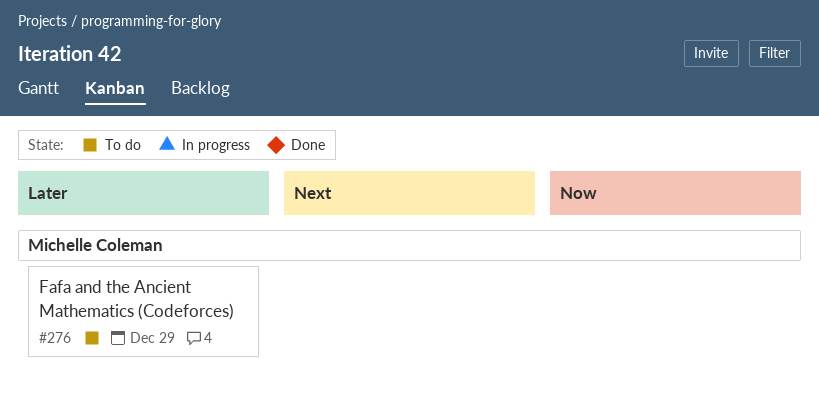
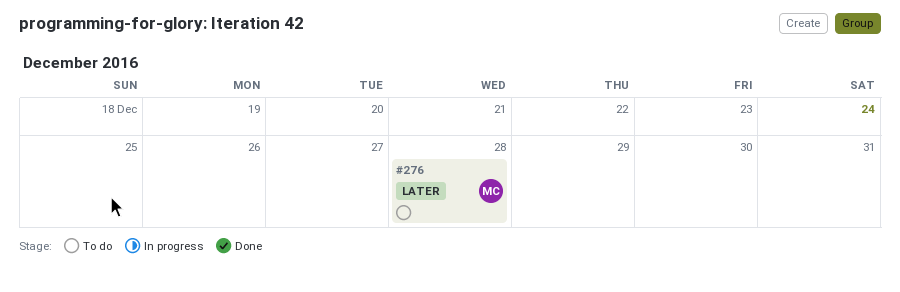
#276, due: Dec 29 -> Dec 28

